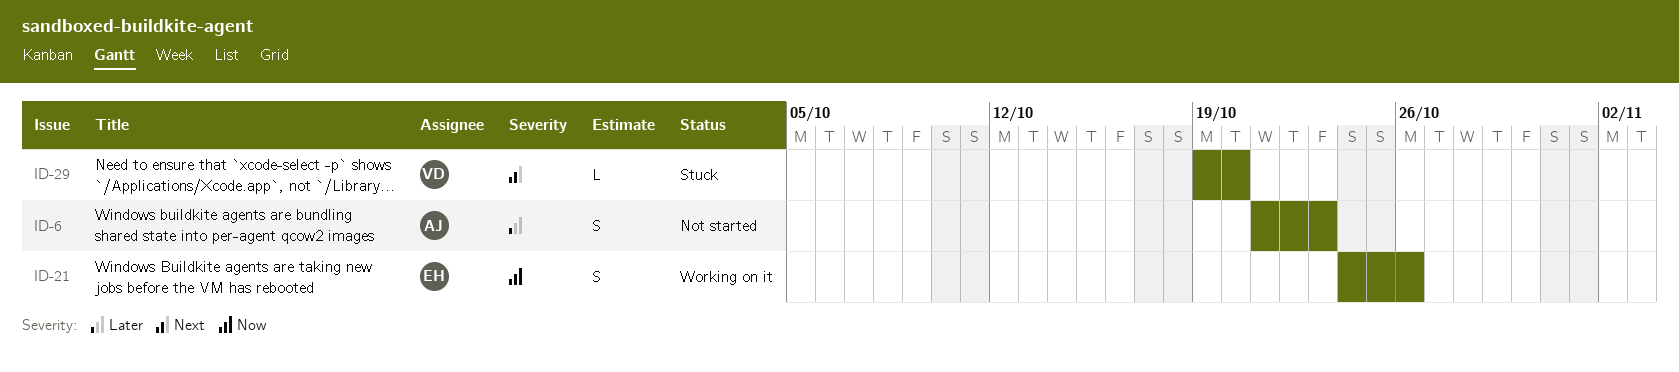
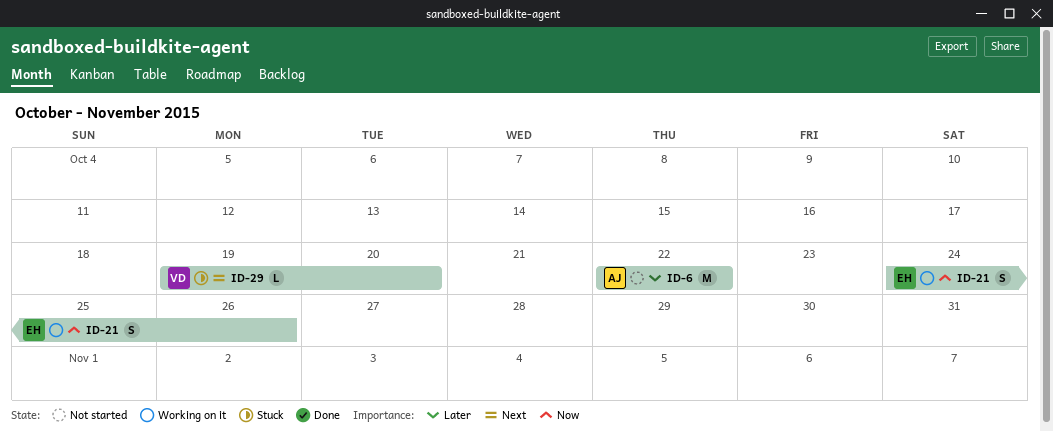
ID-6, estimate: S -> M
ID-6, start: Oct 21 -> Oct 22
ID-6, due: Oct 23 -> Oct 22

